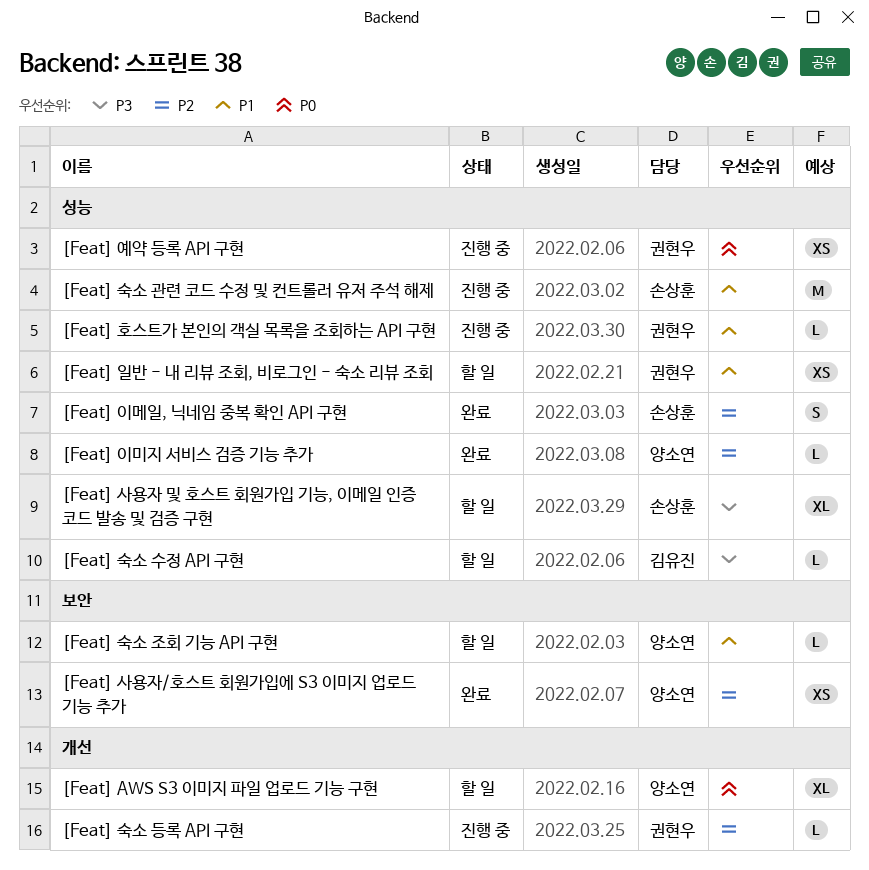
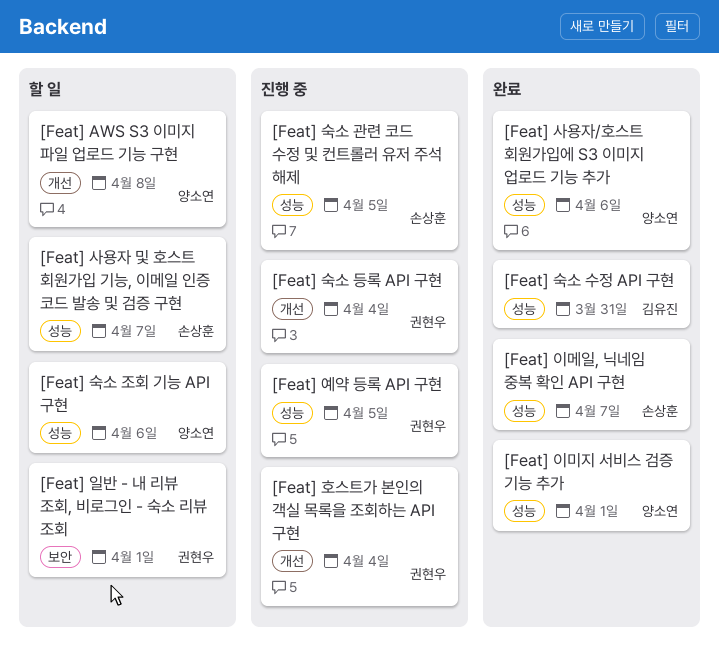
[Feat] 사용자/호스트 회원가입에 S3 이미지 업로드 기능 추가, label: 보안 -> 성능
[Feat] 숙소 수정 API 구현, status: 할 일 -> 완료
[Feat] 숙소 조회 기능 API 구현, label: 보안 -> 성능
[Feat] 일반 - 내 리뷰 조회, 비로그인 - 숙소 리뷰 조회, label: 성능 -> 보안
[Feat] 호스트가 본인의 객실 목록을 조회하는 API 구현, label: 성능 -> 개선

